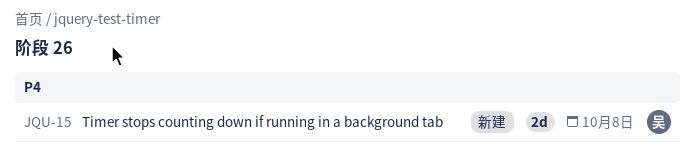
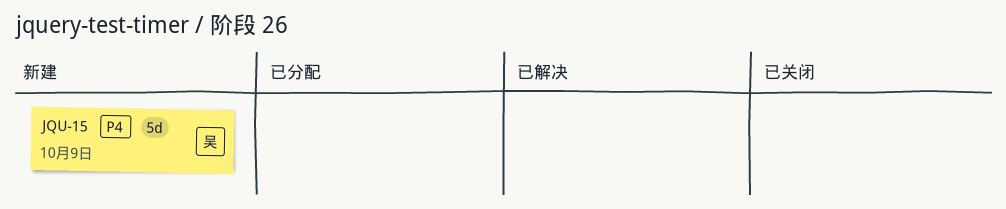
JQU-15, estimate: 2d -> 5d
JQU-15, due: Oct 8 -> Oct 9

